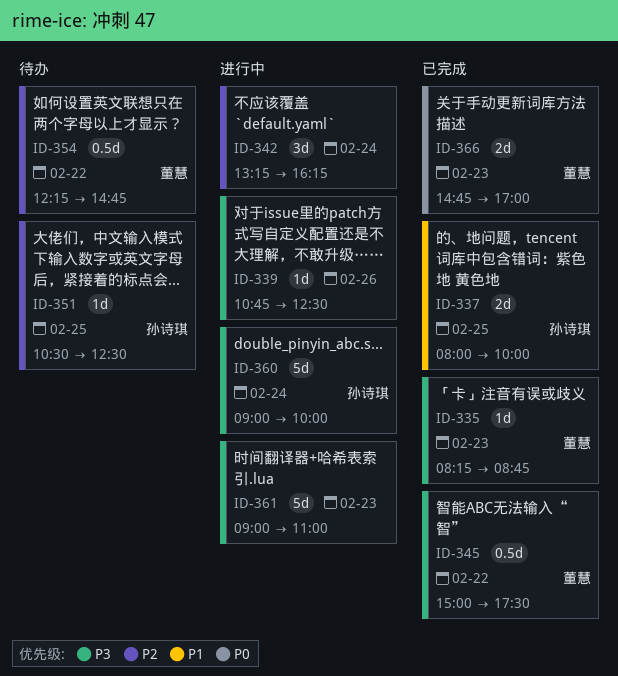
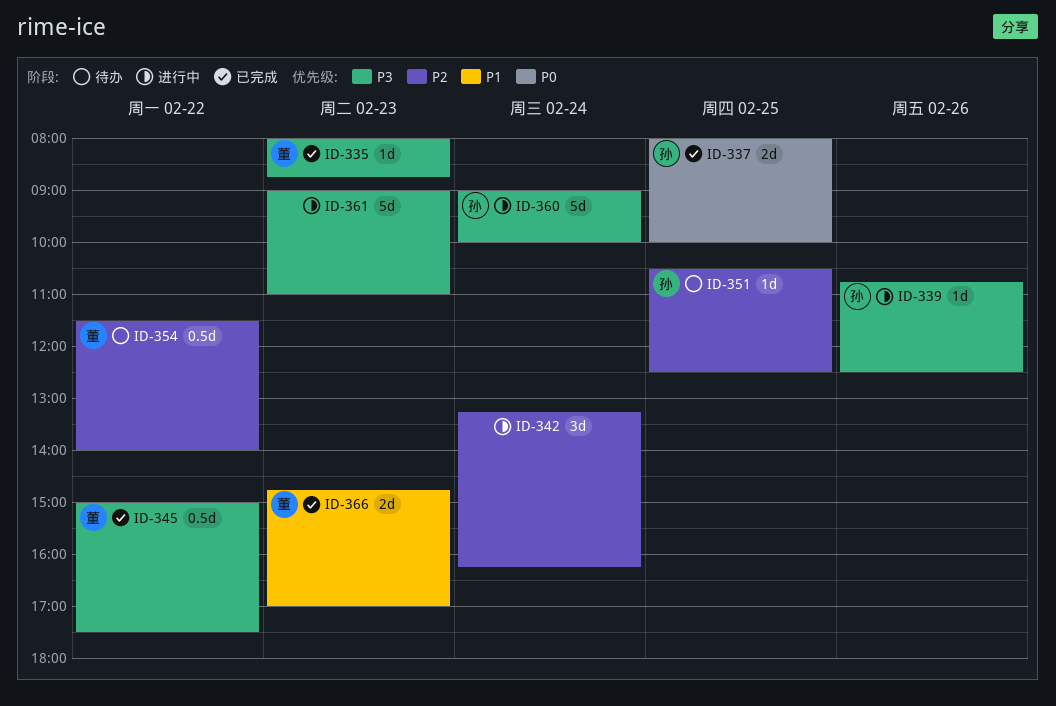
ID-335, begins: 08:15 -> 08:00
ID-337, priority: P1 -> P0
ID-339, owner: none -> 孙诗琪
ID-354, begins: 12:15 -> 11:30
ID-354, ends: 14:45 -> 14:00
ID-366, priority: P0 -> P1

